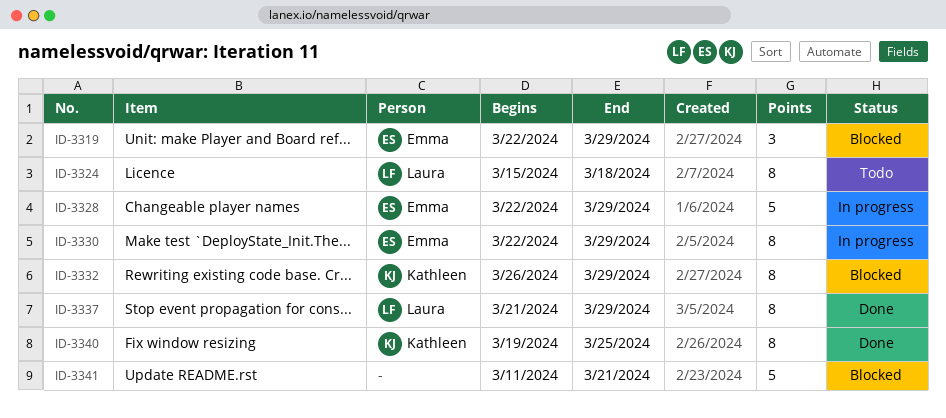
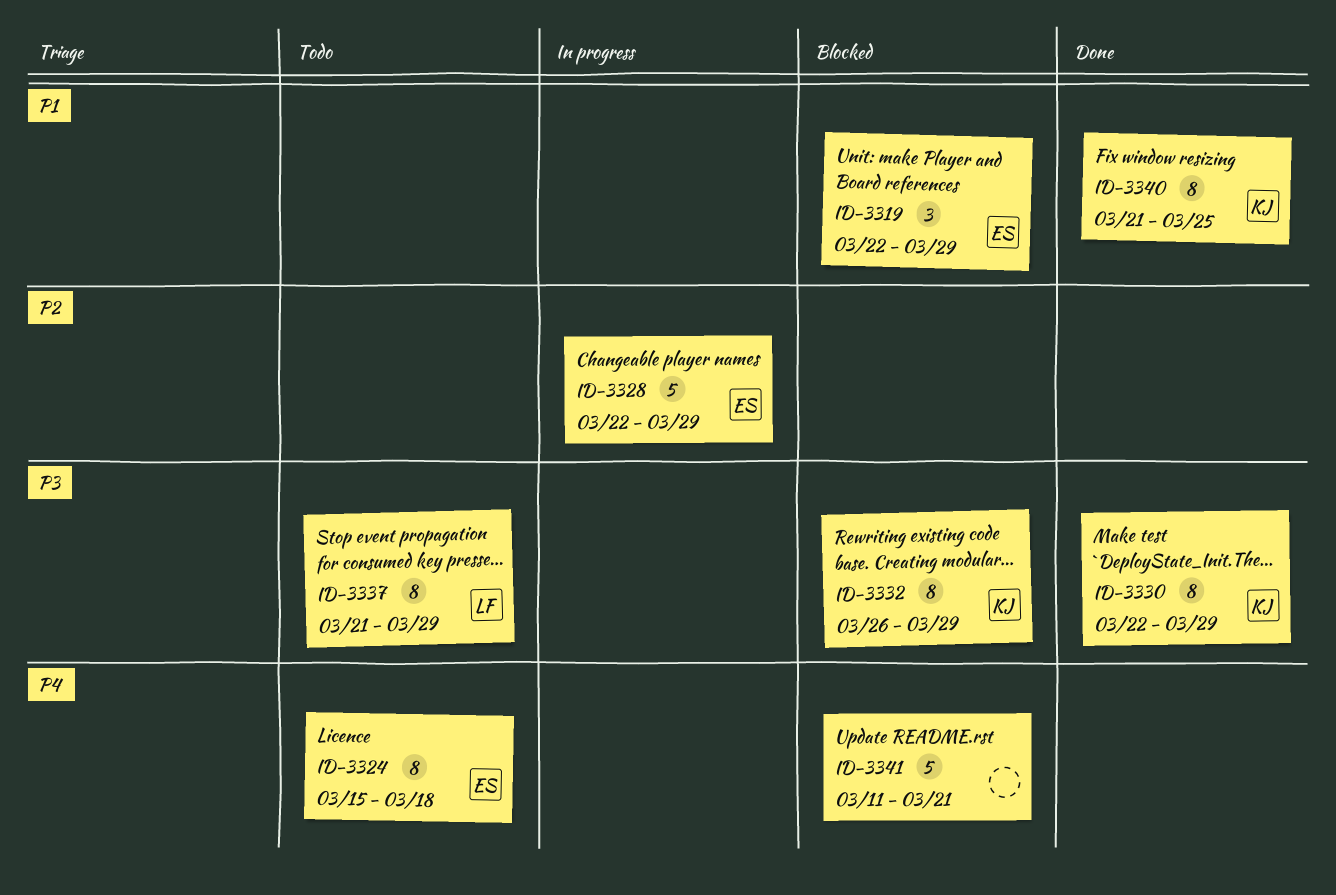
ID-3324, owner: Laura -> Emma
ID-3330, status: In progress -> Done
ID-3330, owner: Emma -> Kathleen
ID-3337, status: Done -> Todo
ID-3340, start: Mar 19 -> Mar 21

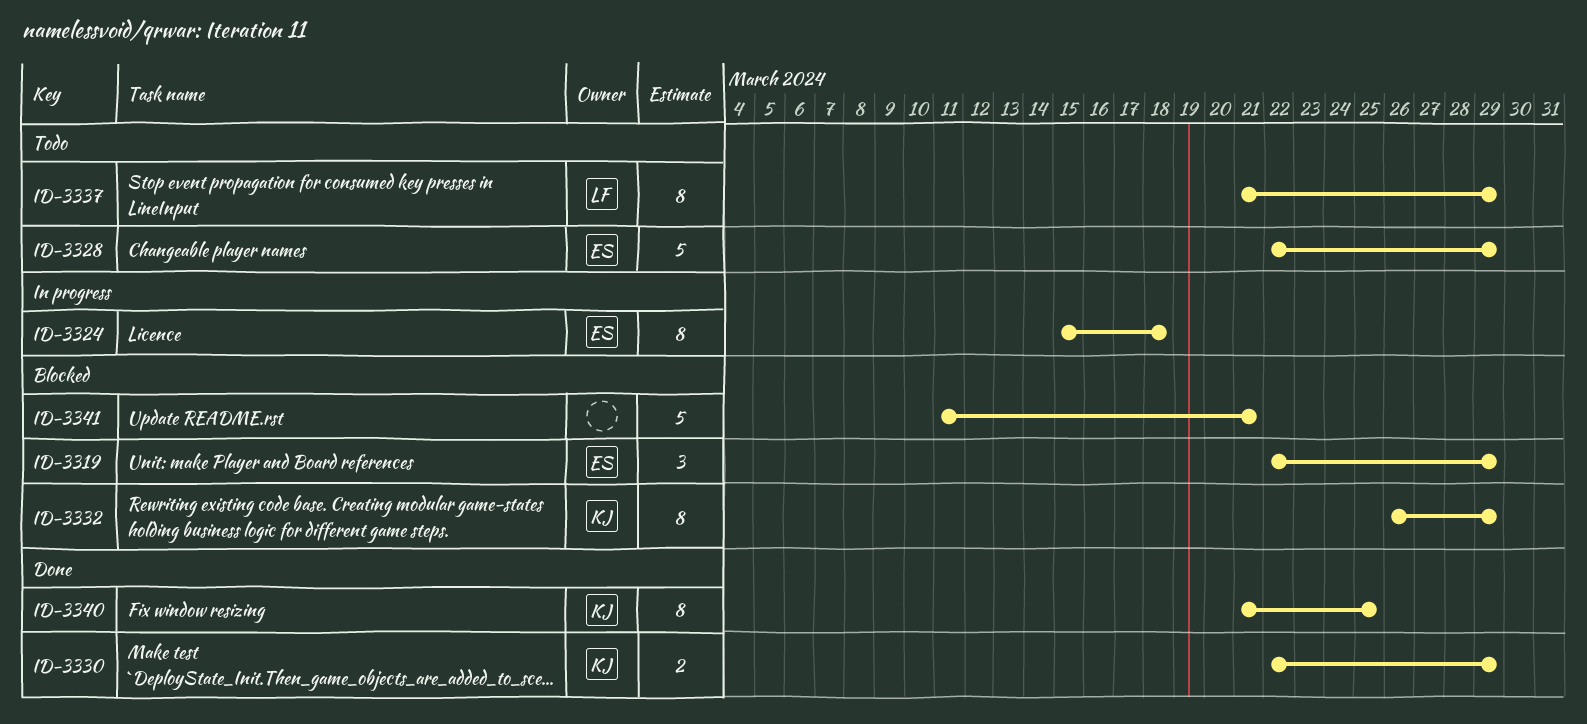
ID-3324, status: Todo -> In progress
ID-3328, status: In progress -> Todo
ID-3330, estimate: 8 -> 2

